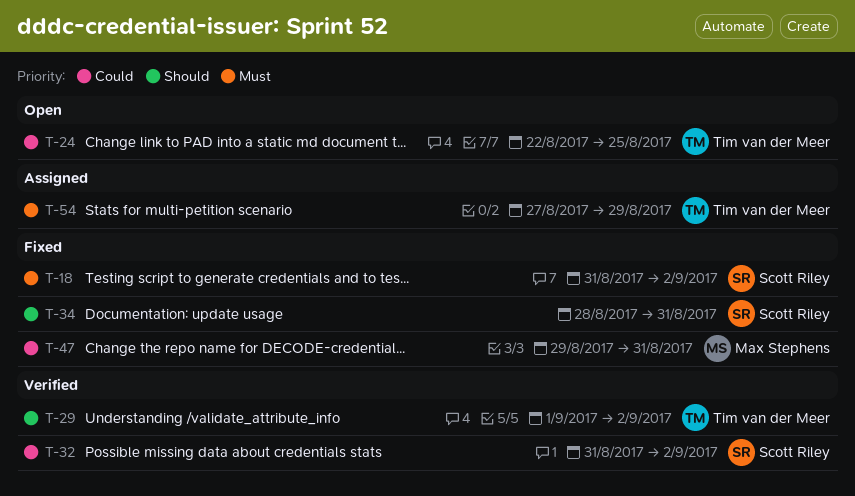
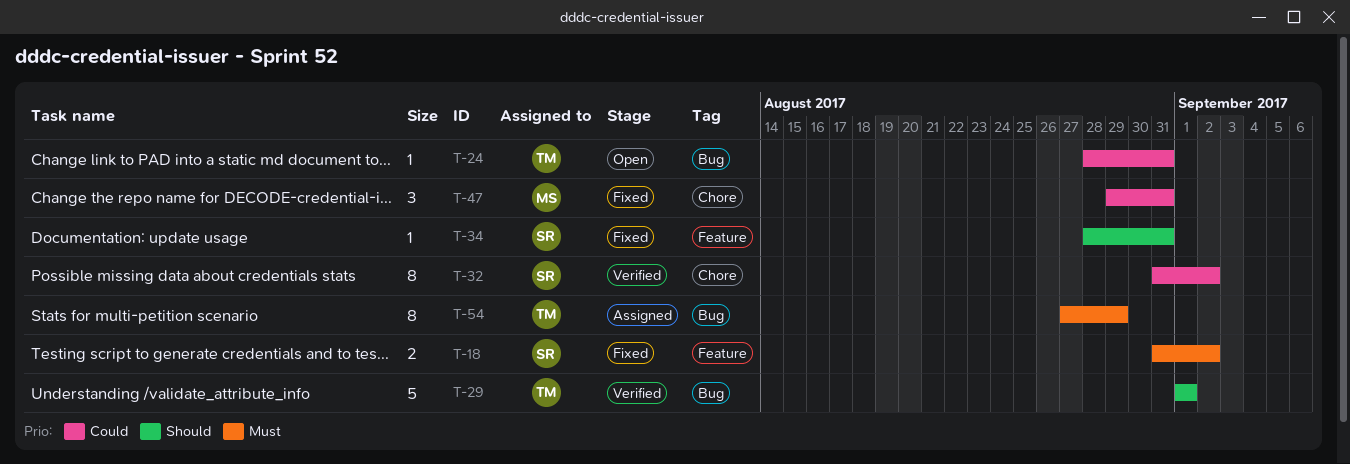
T-24, start: Aug 22 -> Aug 28
T-24, due: Aug 25 -> Aug 31
T-29, due: Sep 2 -> Sep 1

